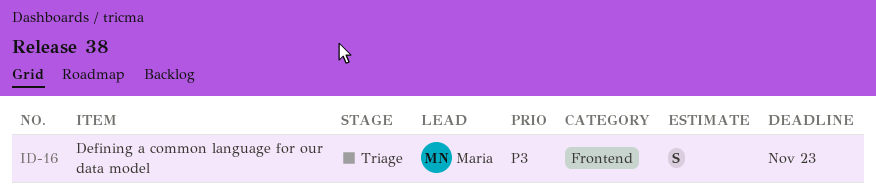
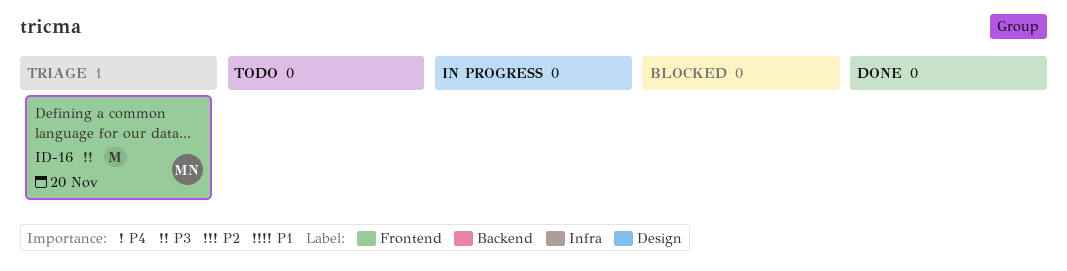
ID-16, estimate: S -> M
ID-16, due: Nov 23 -> Nov 20

